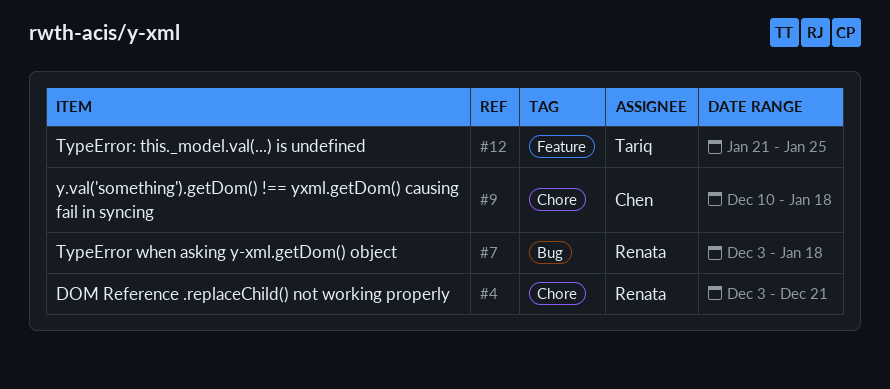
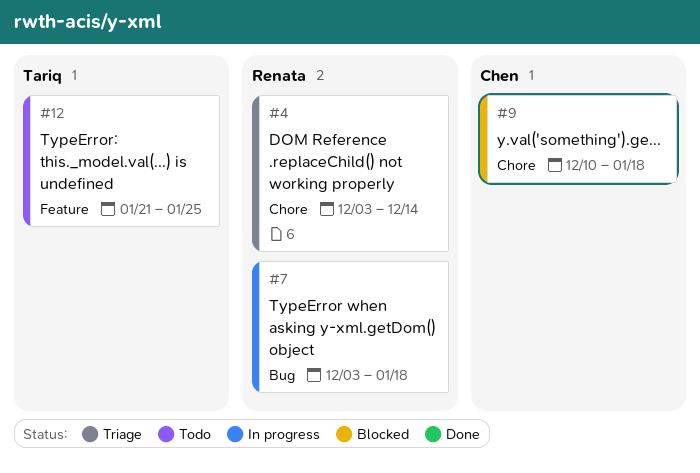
#4, due: Dec 21 -> Dec 14

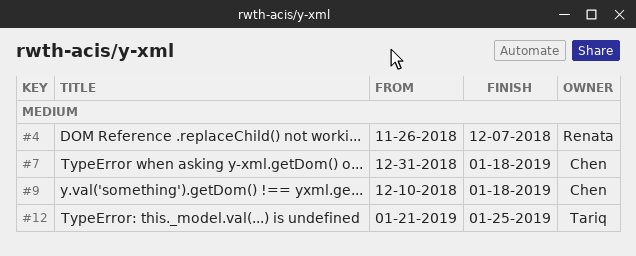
#4, start: Dec 3 -> Nov 26
#4, due: Dec 14 -> Dec 7
#7, owner: Renata -> Chen
#7, start: Dec 3 -> Dec 31

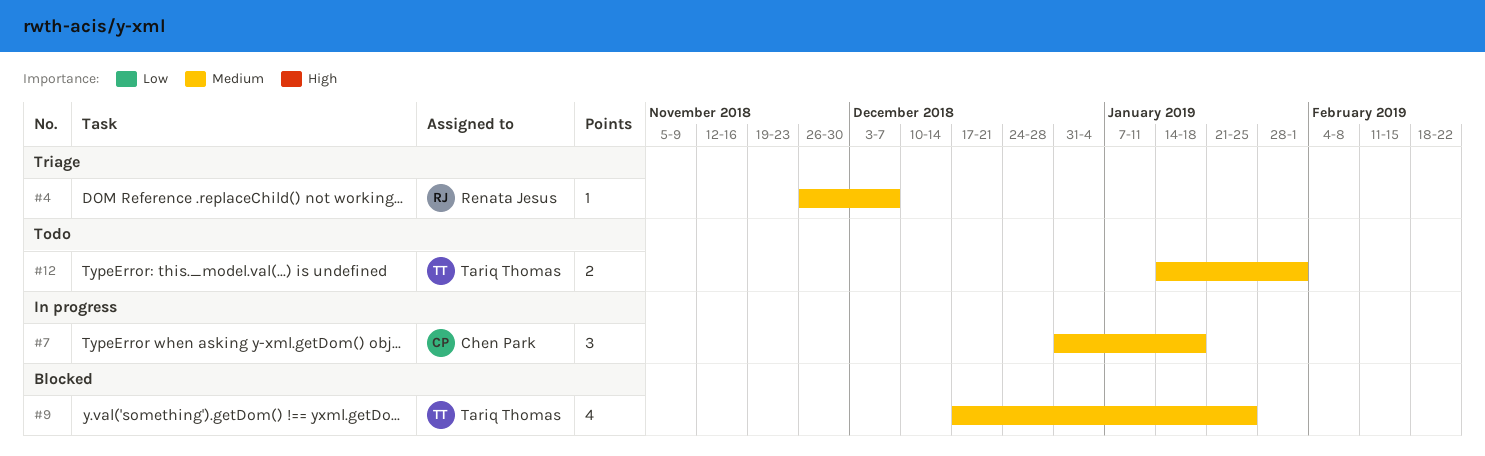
#9, owner: Chen Park -> Tariq Thomas
#9, start: Dec 10 -> Dec 17
#9, due: Jan 18 -> Jan 25
#12, start: Jan 21 -> Jan 14
#12, due: Jan 25 -> Feb 1

